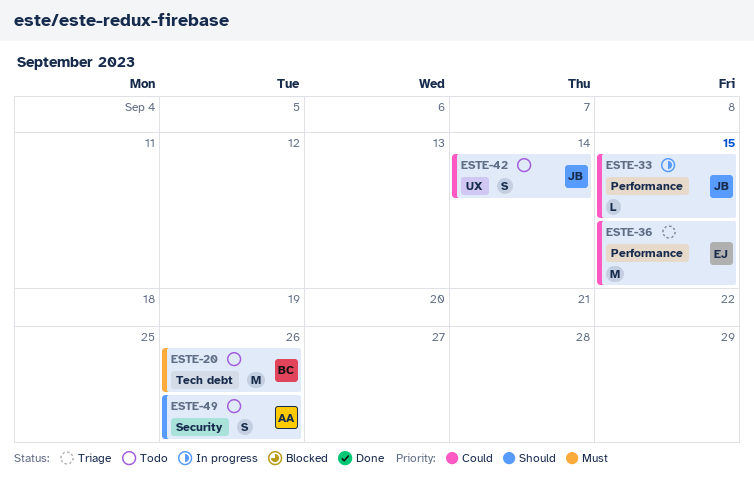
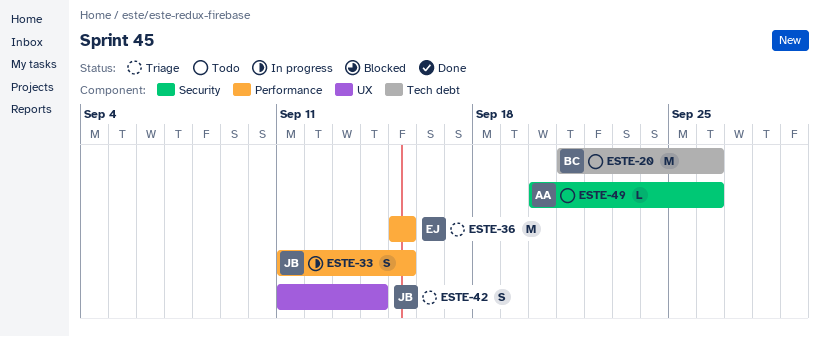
ESTE-33, estimate: L -> S
ESTE-42, status: Todo -> Triage
ESTE-49, estimate: S -> L

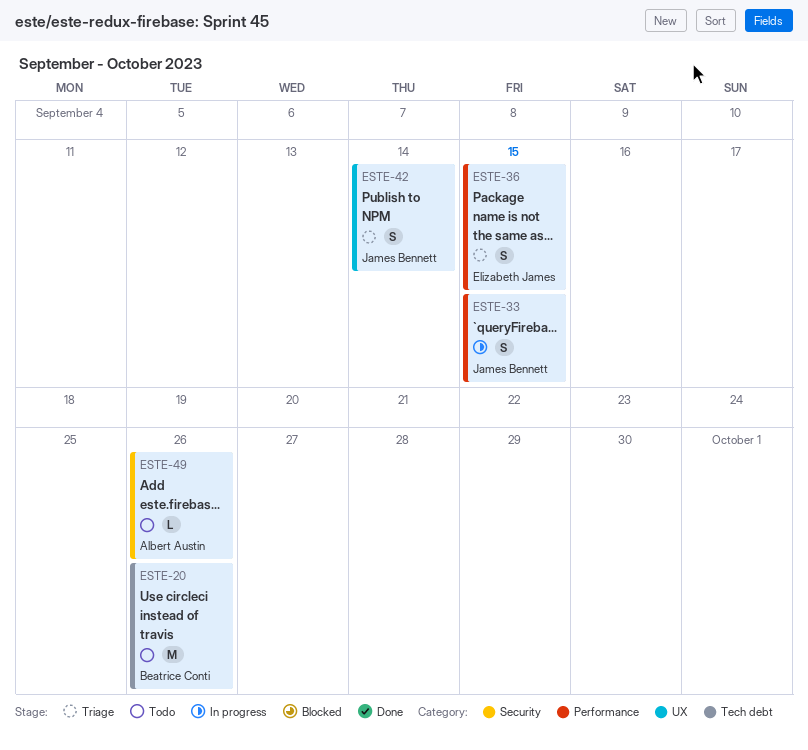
ESTE-36, estimate: M -> S

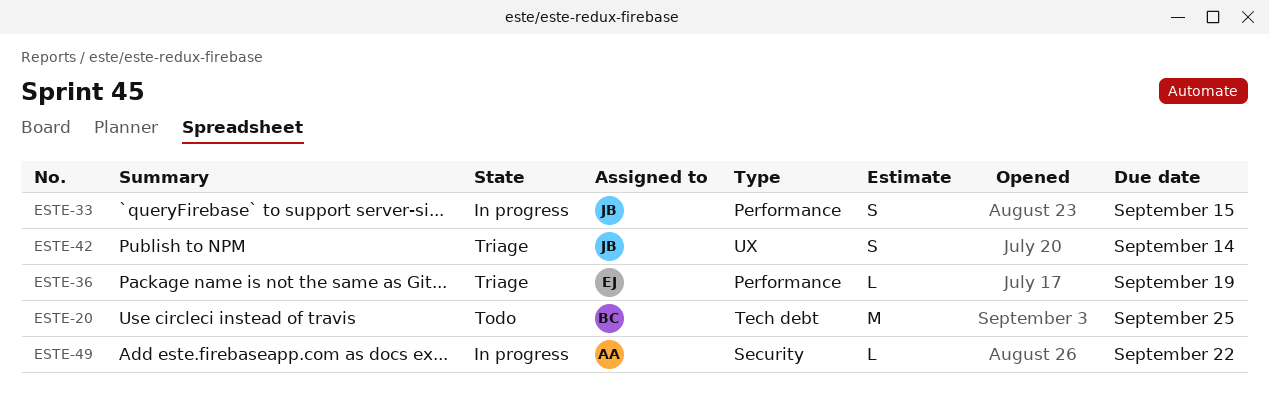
ESTE-20, due: Sep 26 -> Sep 25
ESTE-36, estimate: S -> L
ESTE-36, due: Sep 15 -> Sep 19
ESTE-49, status: Todo -> In progress
ESTE-49, due: Sep 26 -> Sep 22

